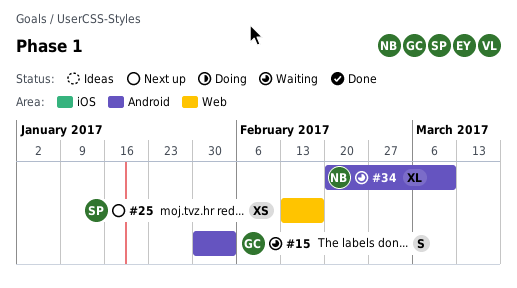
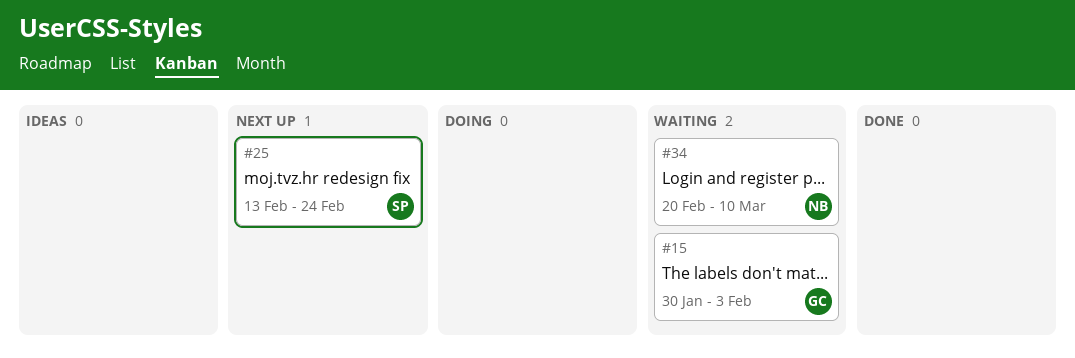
#25, due: Feb 17 -> Feb 24

